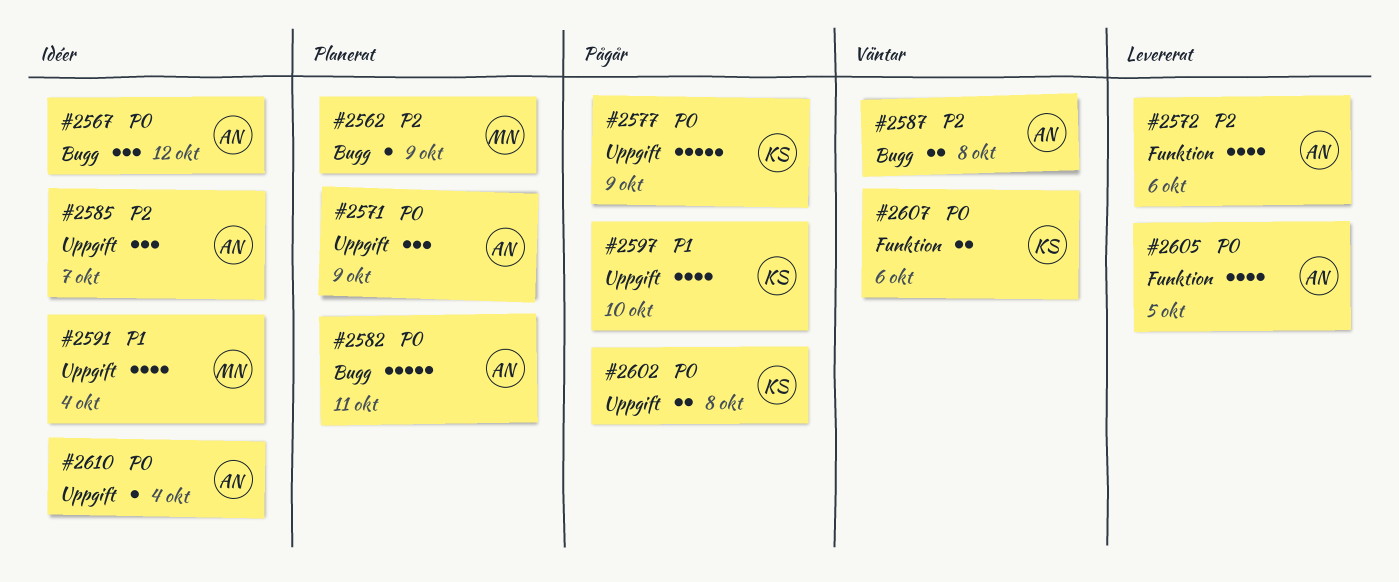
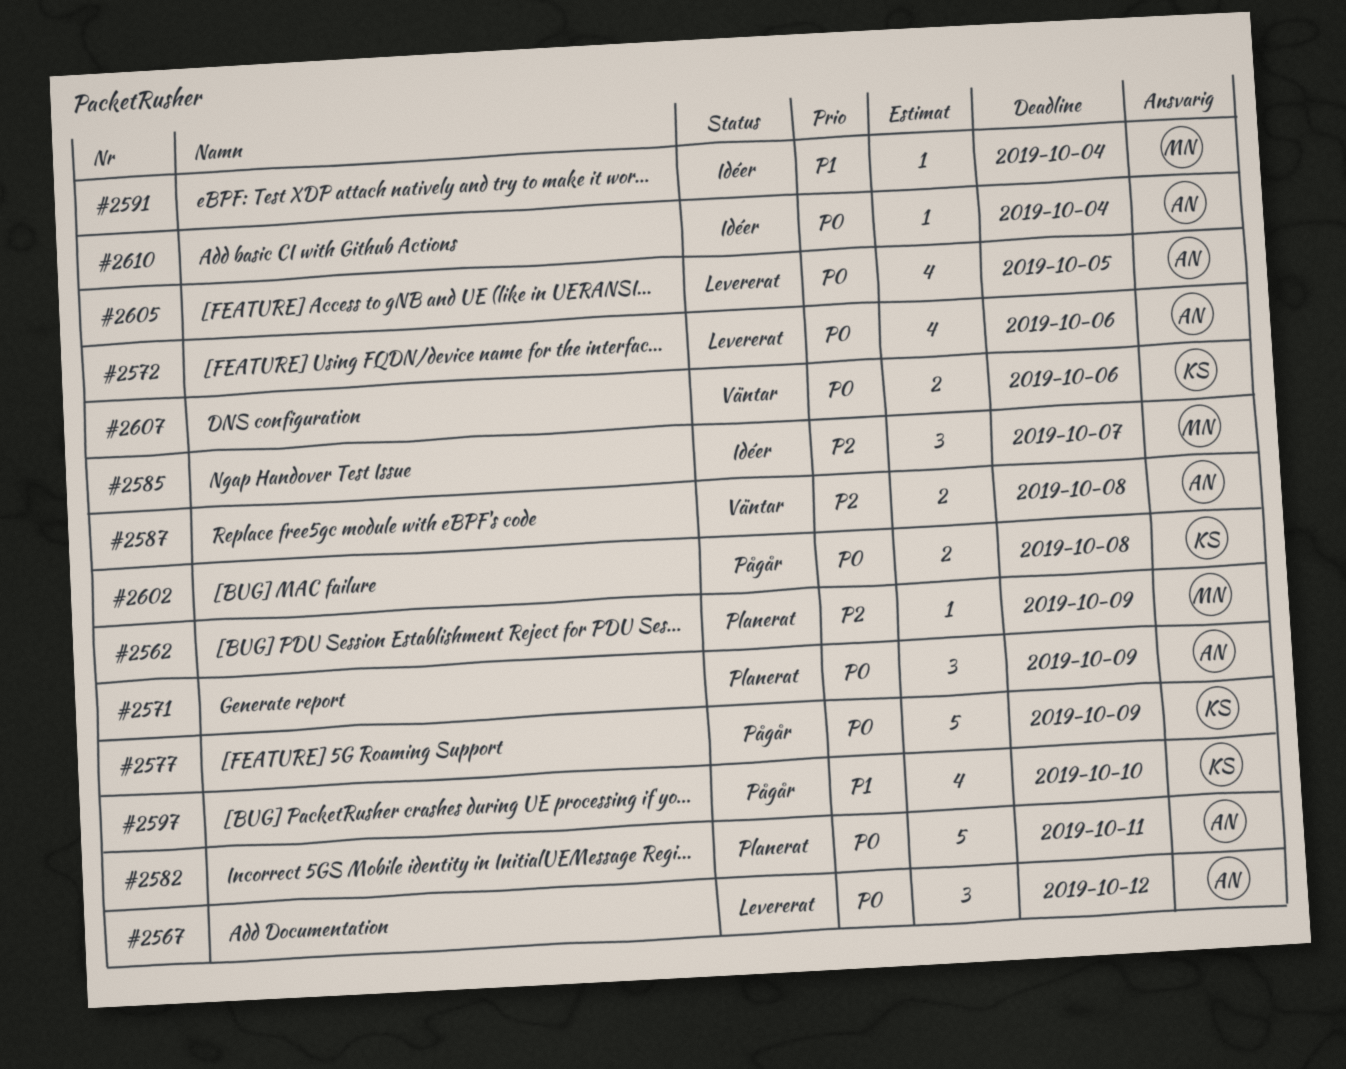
#2567, status: Idéer -> Levererat
#2572, priority: P2 -> P0
#2585, owner: AN -> MN
#2591, estimate: 4 -> 1

